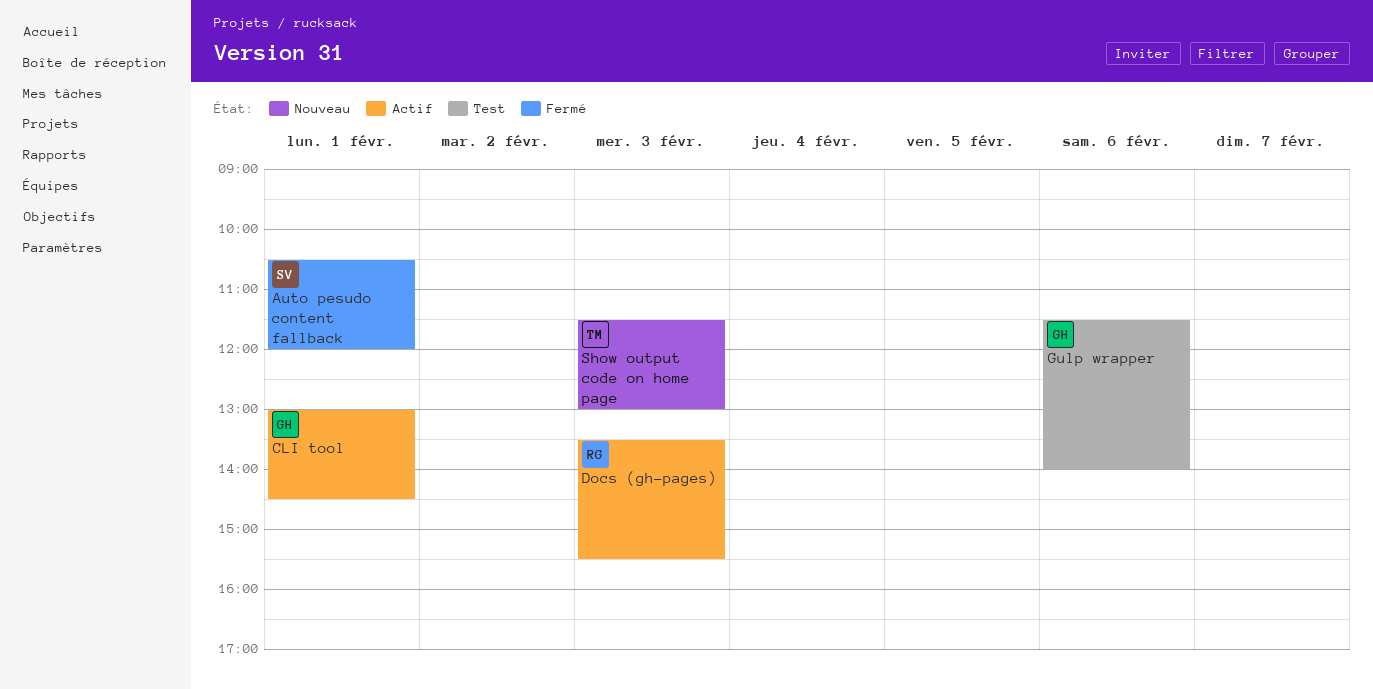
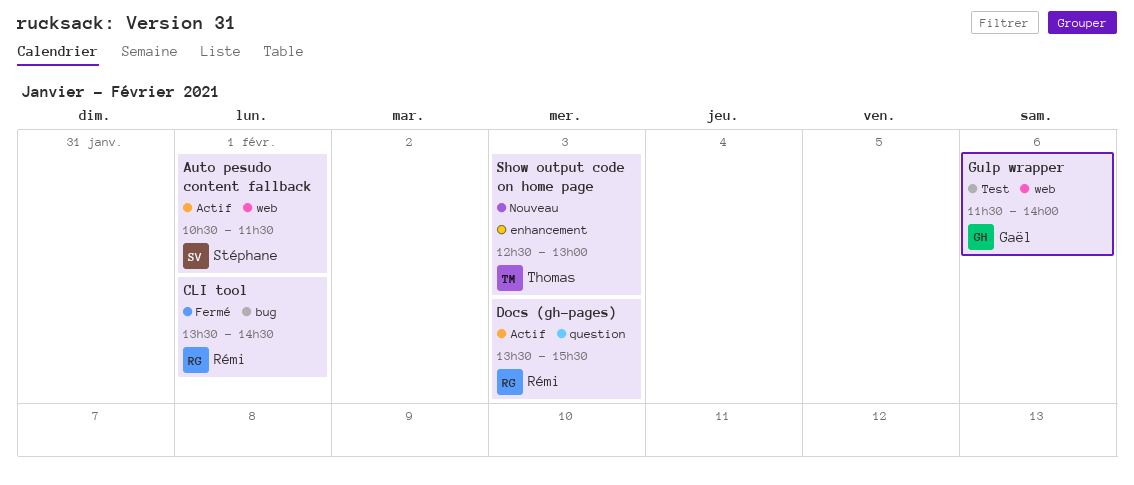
Auto pesudo content fallback, status: Fermé -> Actif
Auto pesudo content fallback, ends: 12:00 -> 11:30
CLI tool, status: Actif -> Fermé
CLI tool, owner: Gaël -> Rémi
CLI tool, begins: 13:00 -> 13:30
Show output code on home page, begins: 11:30 -> 12:30

